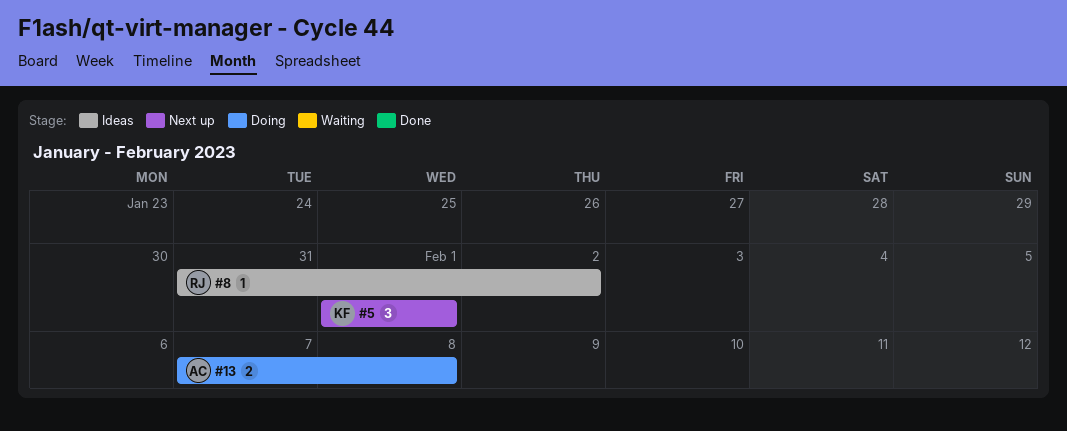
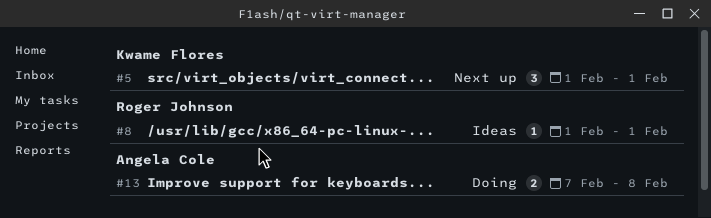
#8, start: Jan 31 -> Feb 1
#8, due: Feb 2 -> Feb 1

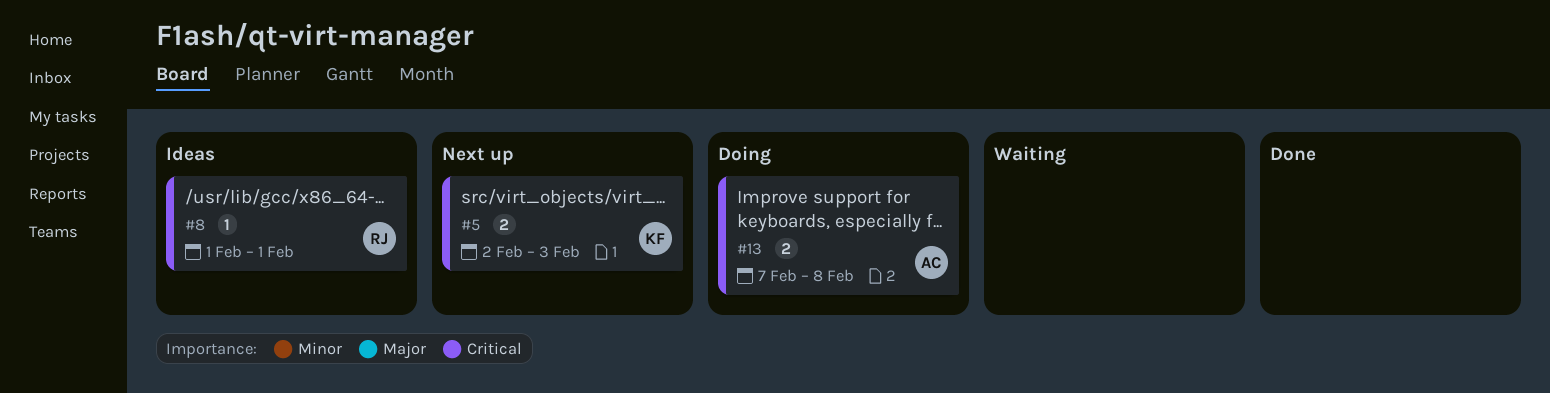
#5, estimate: 3 -> 2
#5, start: Feb 1 -> Feb 2
#5, due: Feb 1 -> Feb 3

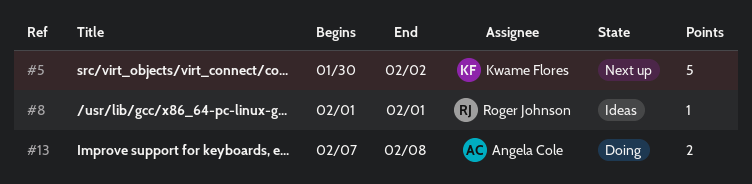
#5, estimate: 2 -> 5
#5, start: Feb 2 -> Jan 30
#5, due: Feb 3 -> Feb 2

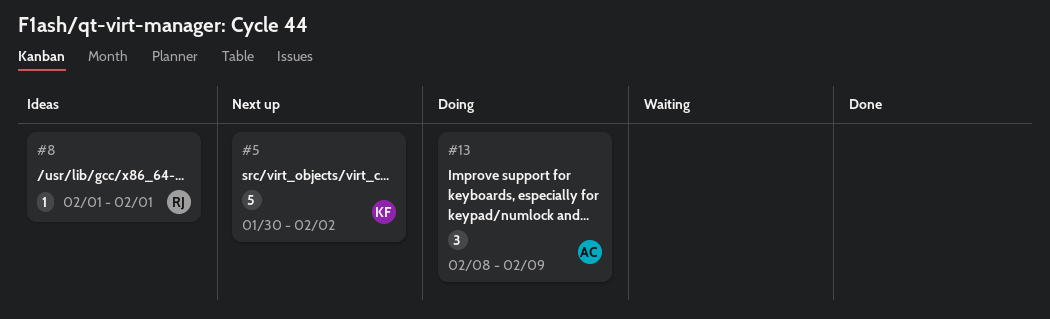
#13, estimate: 2 -> 3
#13, start: Feb 7 -> Feb 8
#13, due: Feb 8 -> Feb 9

